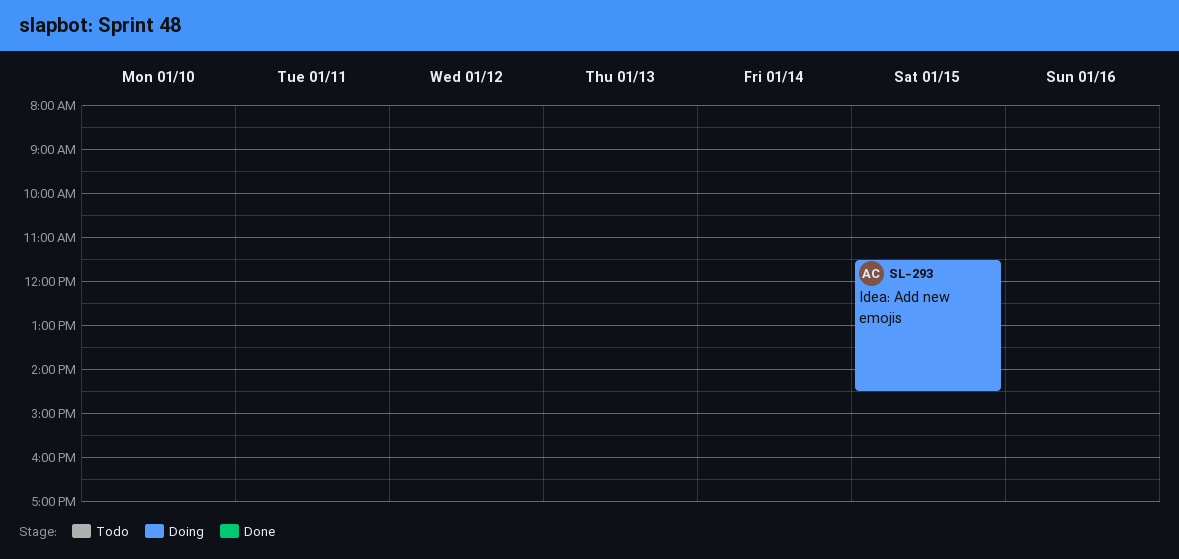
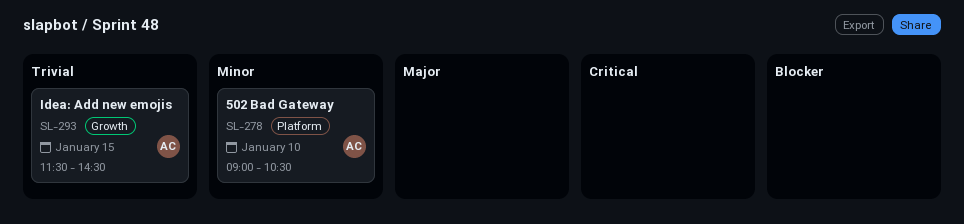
SL-278: none -> present

